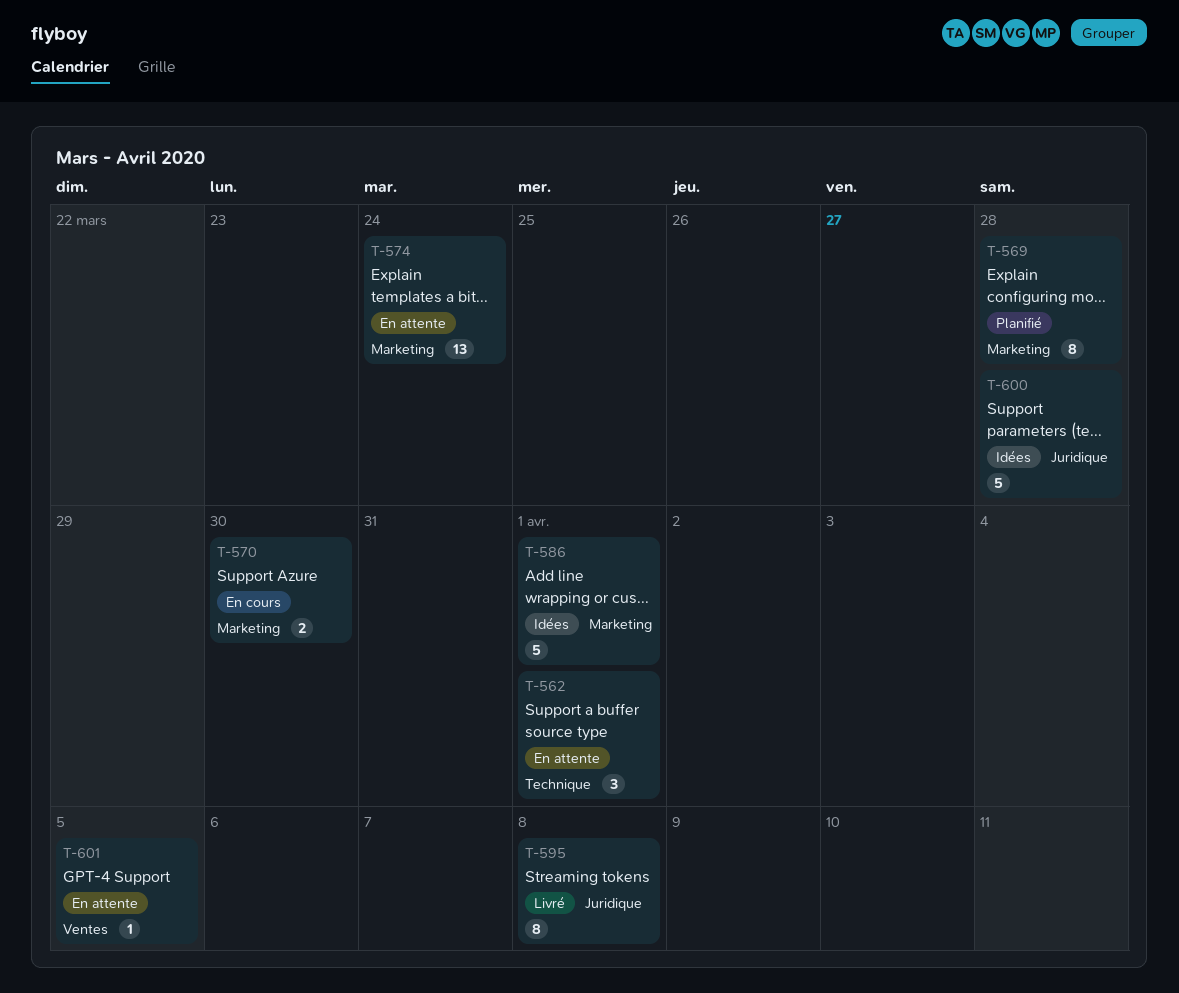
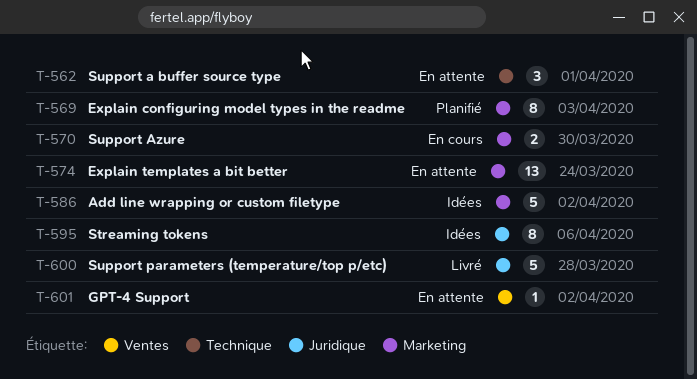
T-569, due: Mar 28 -> Apr 3
T-586, due: Apr 1 -> Apr 2
T-595, status: Livré -> Idées
T-595, due: Apr 8 -> Apr 6
T-600, status: Idées -> Livré
T-601, due: Apr 5 -> Apr 2

